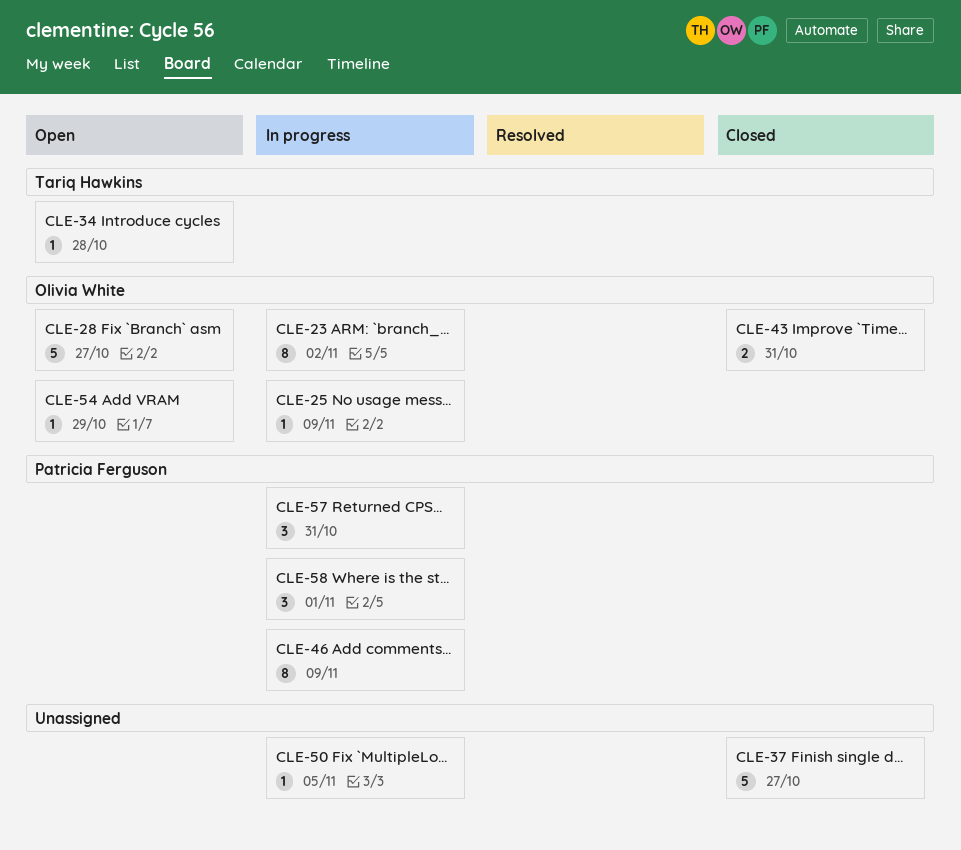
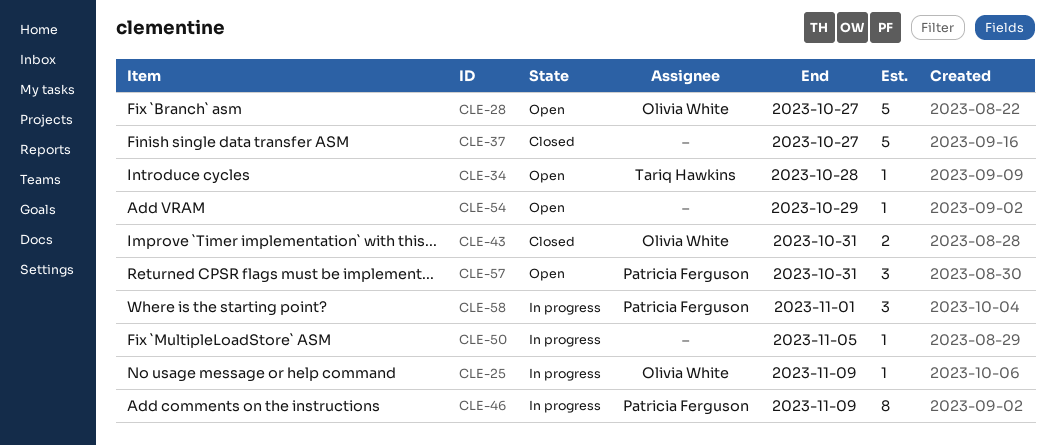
CLE-23: present -> none
CLE-54, owner: Olivia White -> none
CLE-57, status: In progress -> Open

